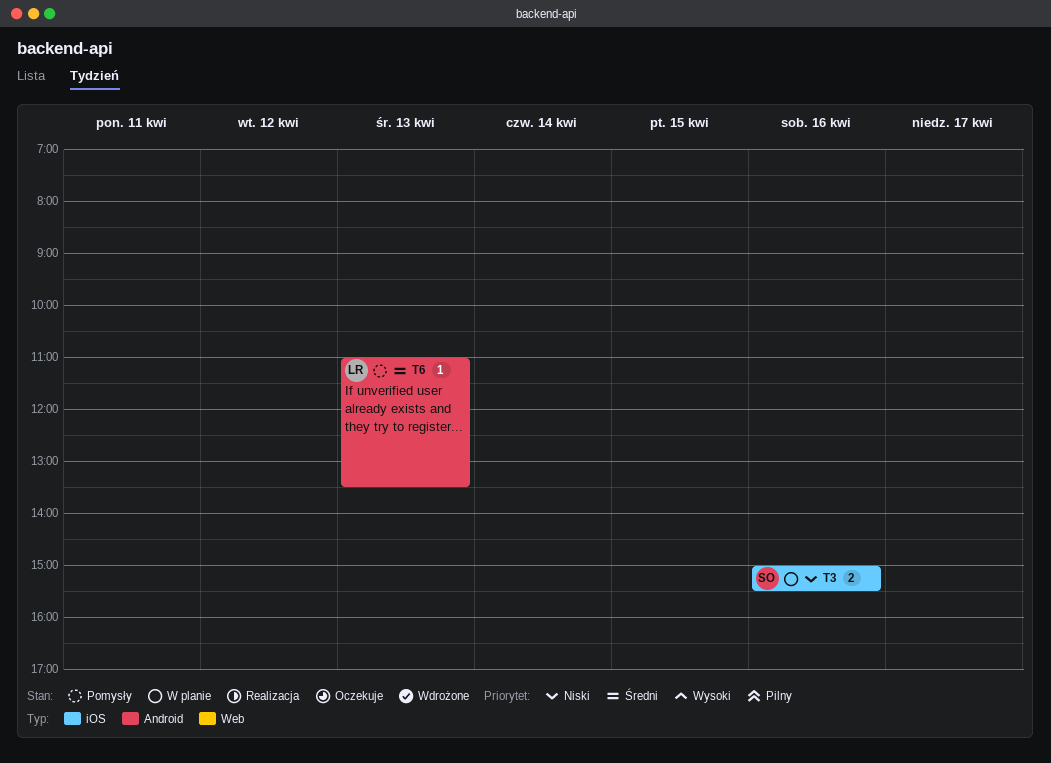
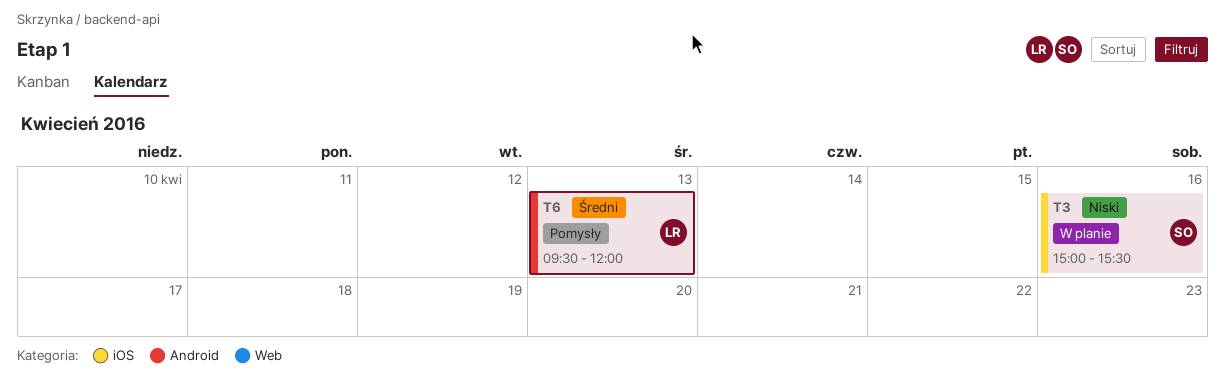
T6, begins: 11:00 -> 09:30
T6, ends: 13:30 -> 12:00

